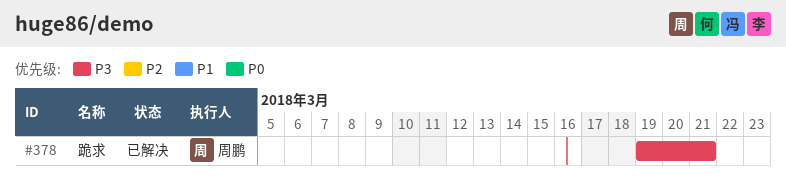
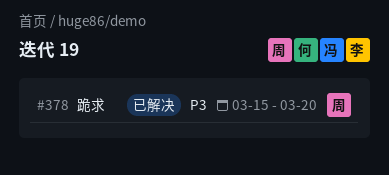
#378, start: Mar 19 -> Mar 15
#378, due: Mar 21 -> Mar 20

